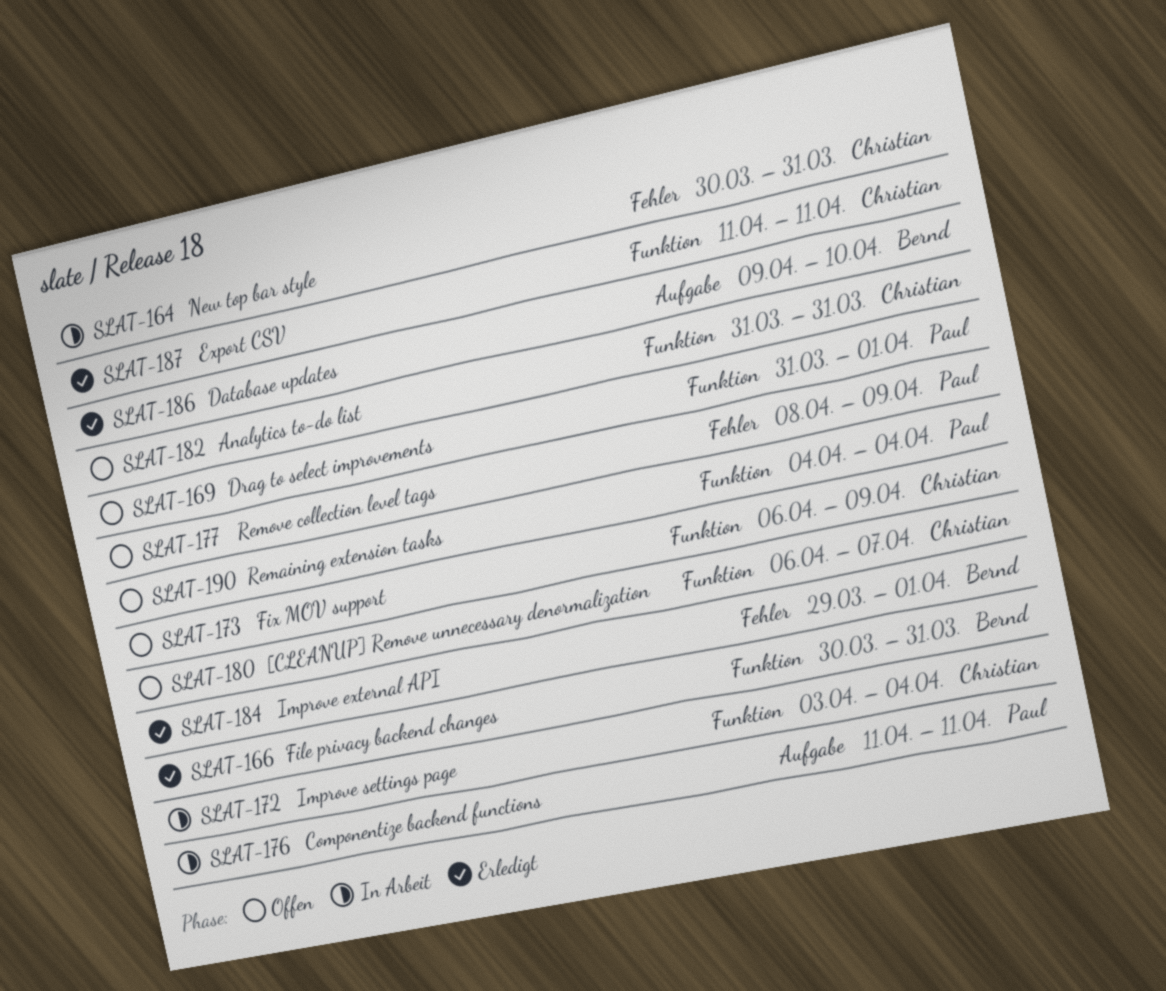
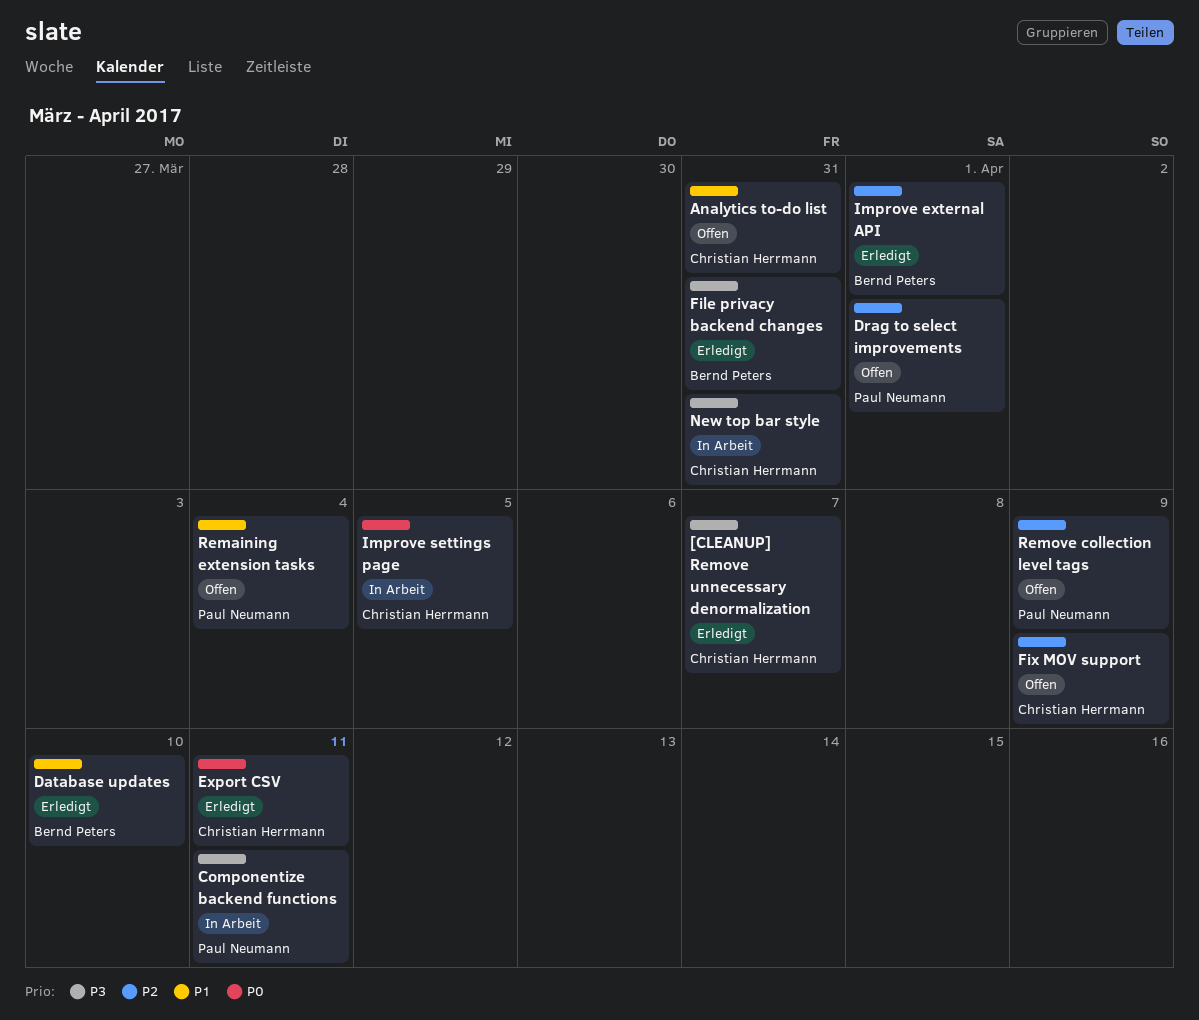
[CLEANUP] Remove unnecessary denormalization, status: Offen -> Erledigt
Improve settings page, due: Apr 4 -> Apr 5

